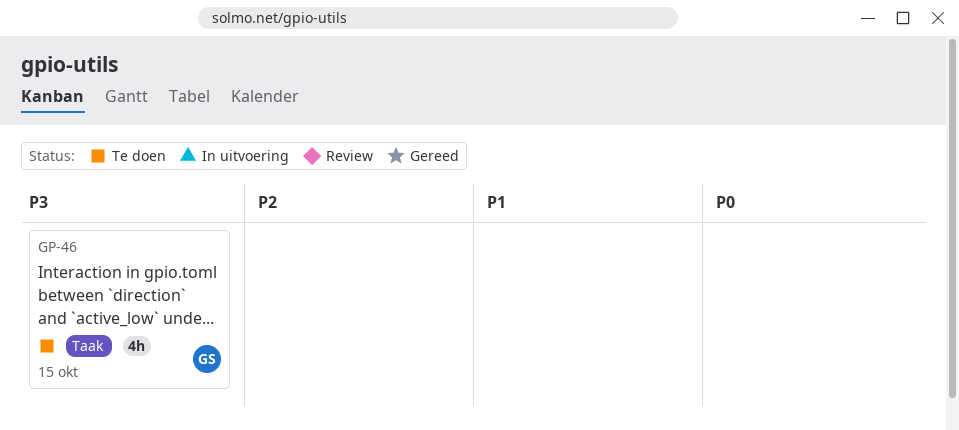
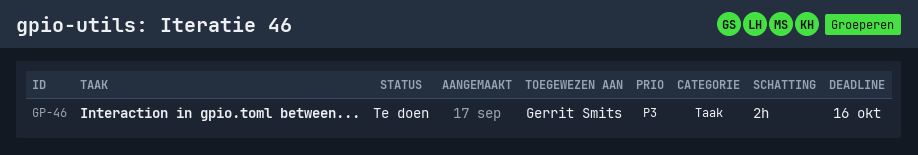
GP-46, estimate: 4h -> 2h
GP-46, due: Oct 15 -> Oct 16

